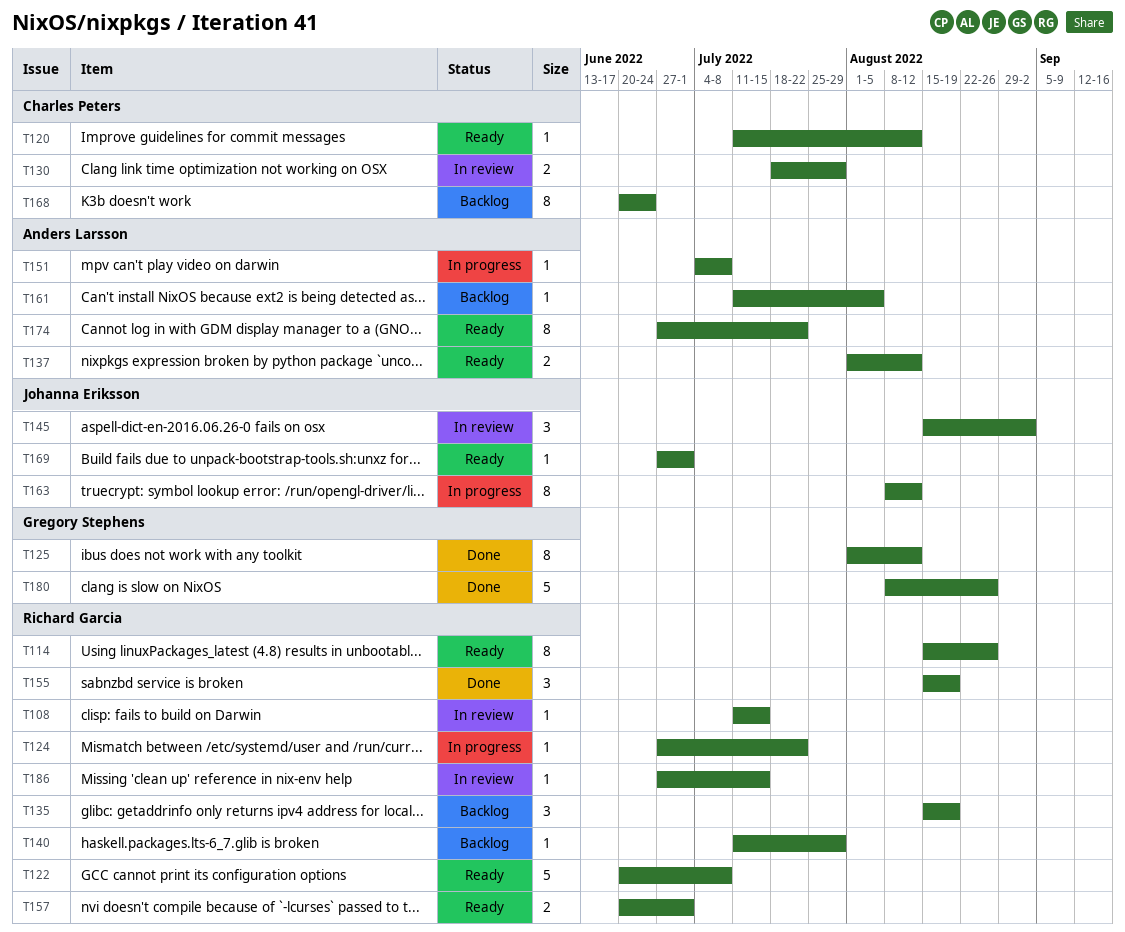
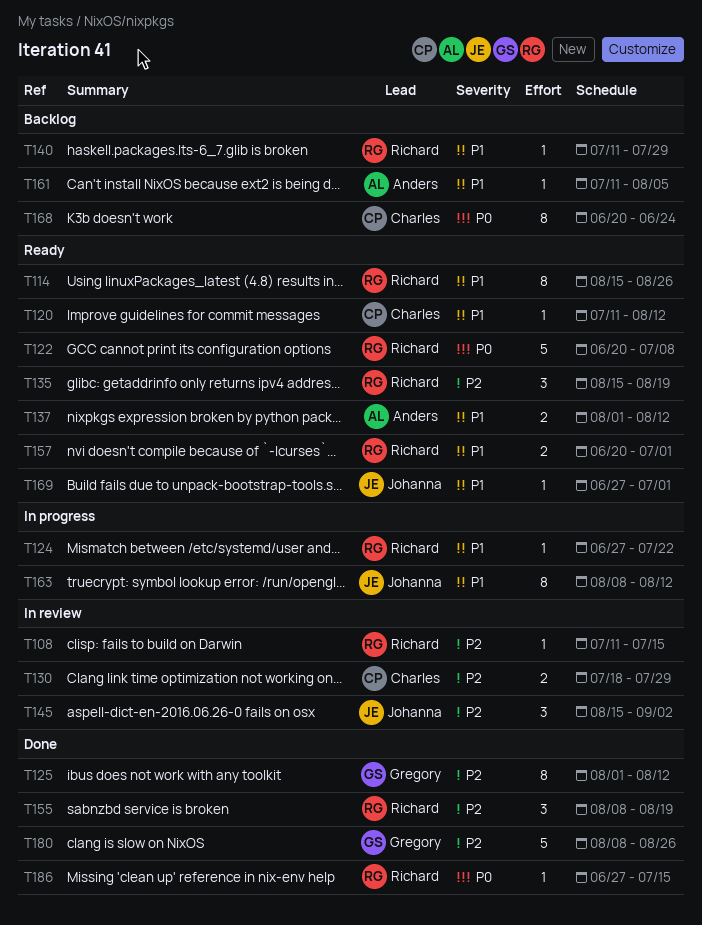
T135, status: Backlog -> Ready
T151: present -> none
T155, start: Aug 15 -> Aug 8
T174: present -> none
T186, status: In review -> Done

